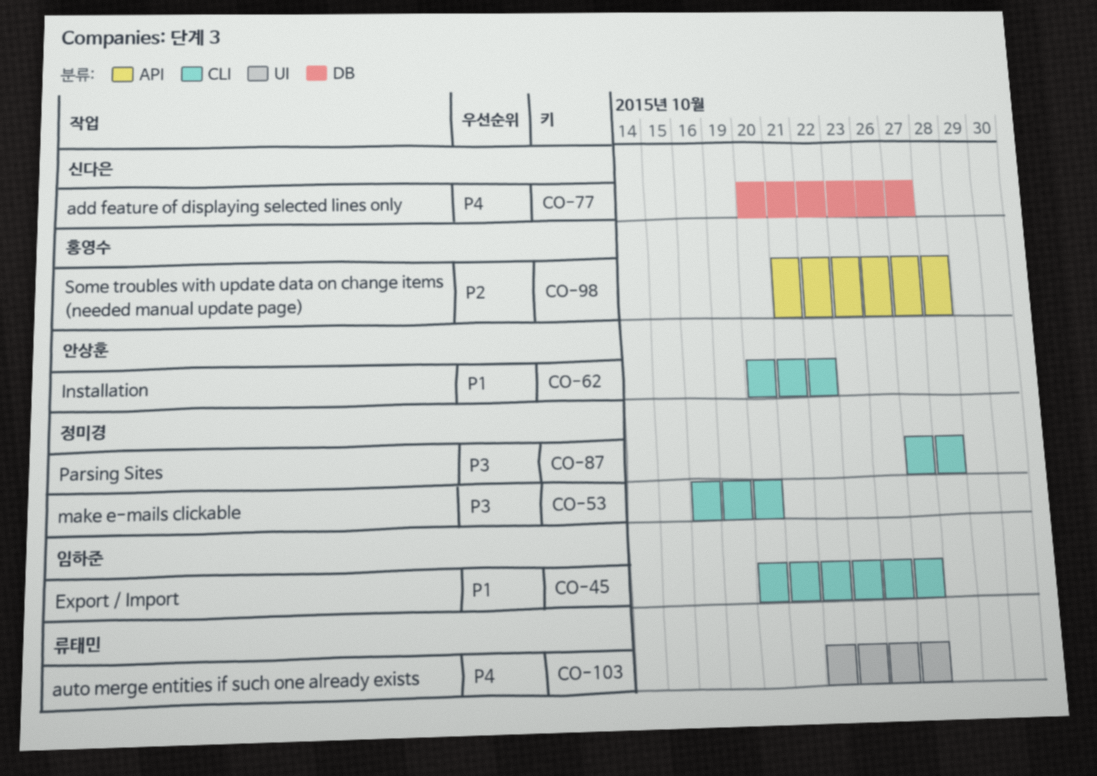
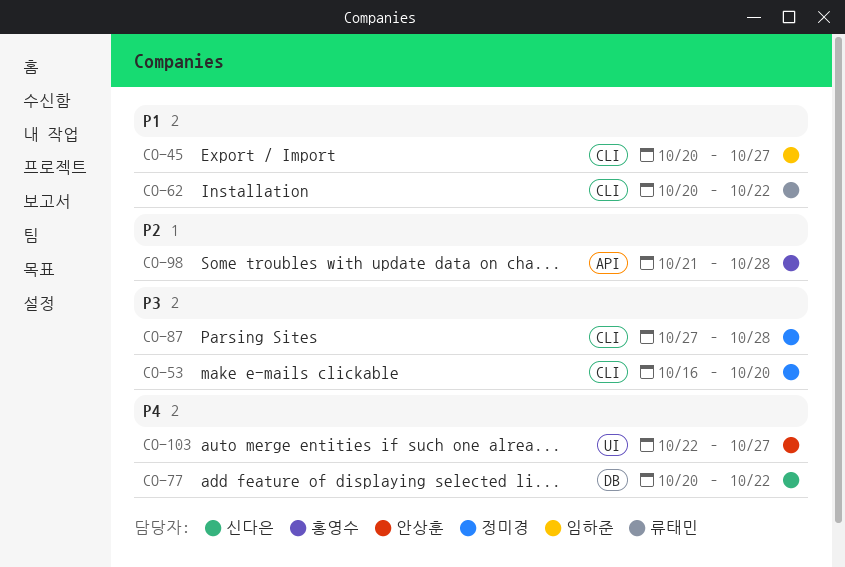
CO-62, owner: 안상훈 -> 류태민
CO-77, due: Oct 27 -> Oct 22
CO-103, owner: 류태민 -> 안상훈

